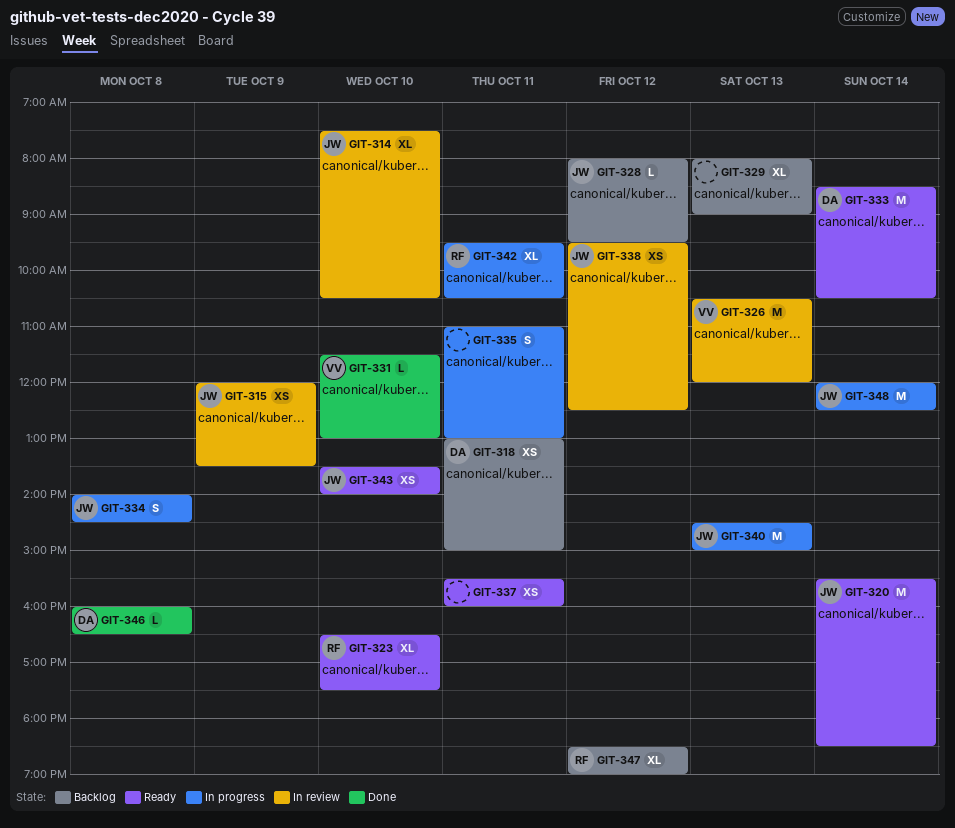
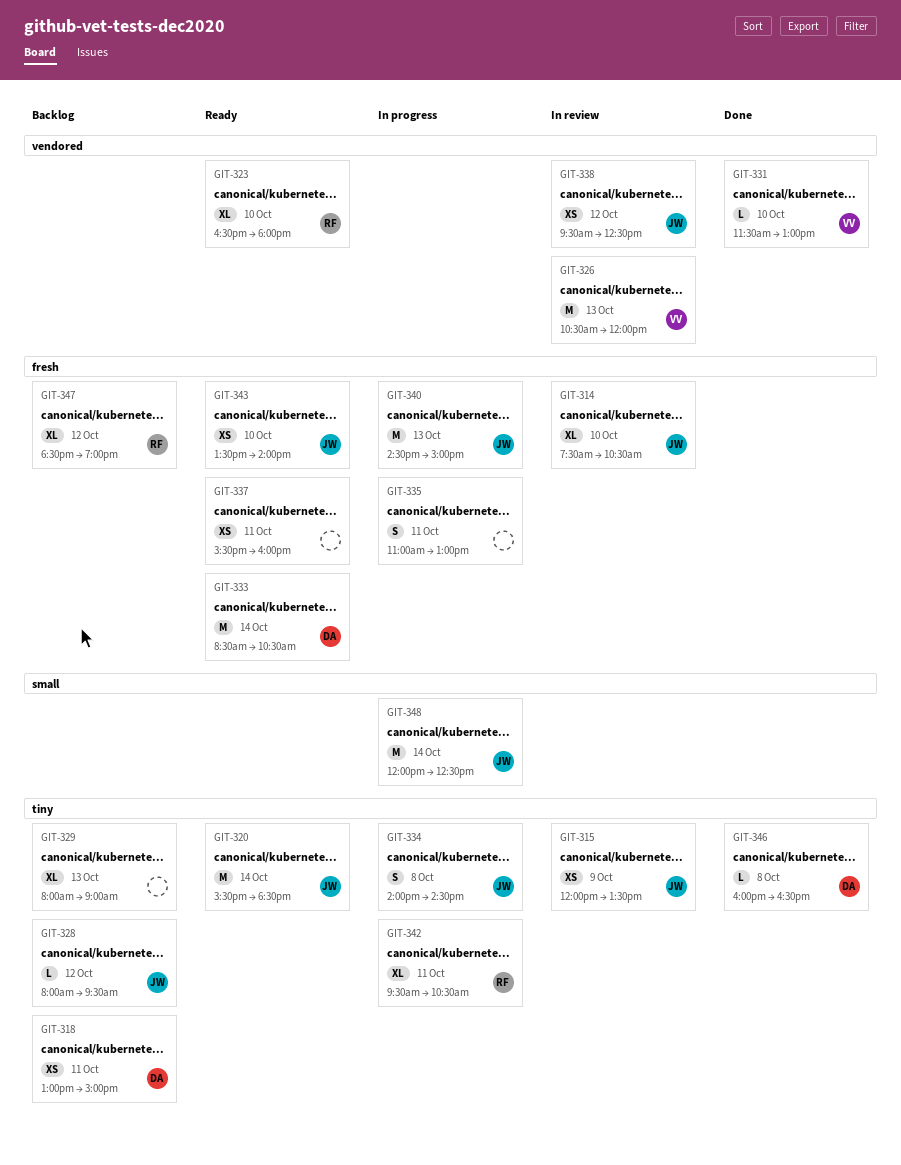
GIT-323, ends: 17:30 -> 18:00

